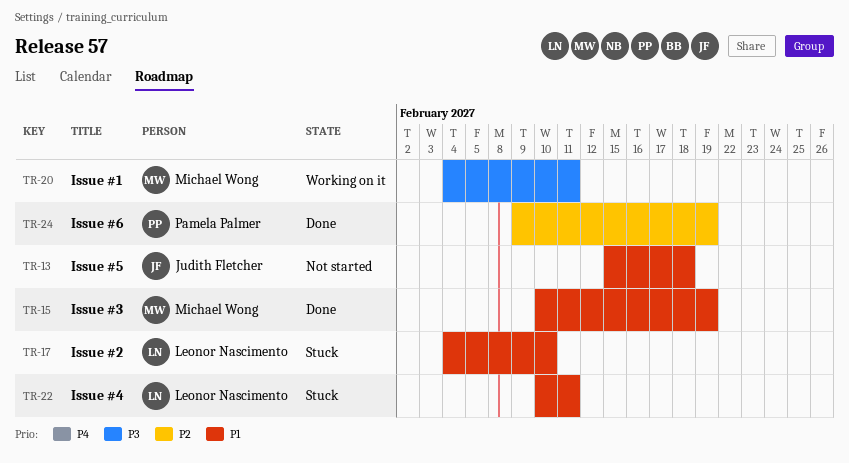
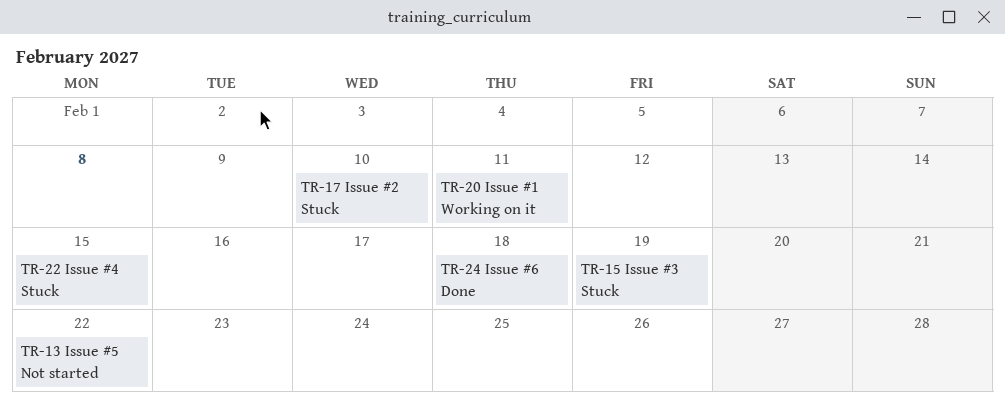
TR-13, due: Feb 18 -> Feb 22
TR-15, status: Done -> Stuck
TR-22, due: Feb 11 -> Feb 15
TR-24, due: Feb 19 -> Feb 18

